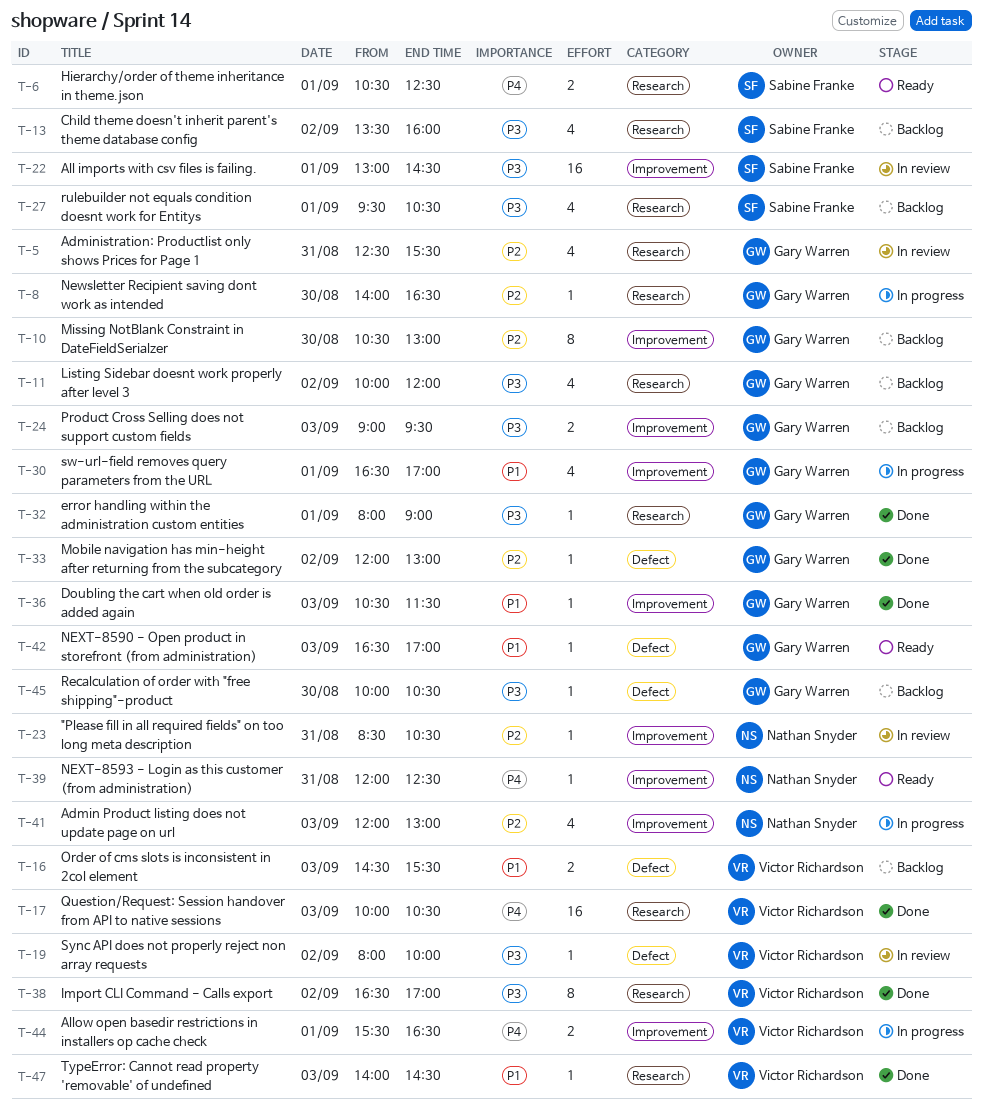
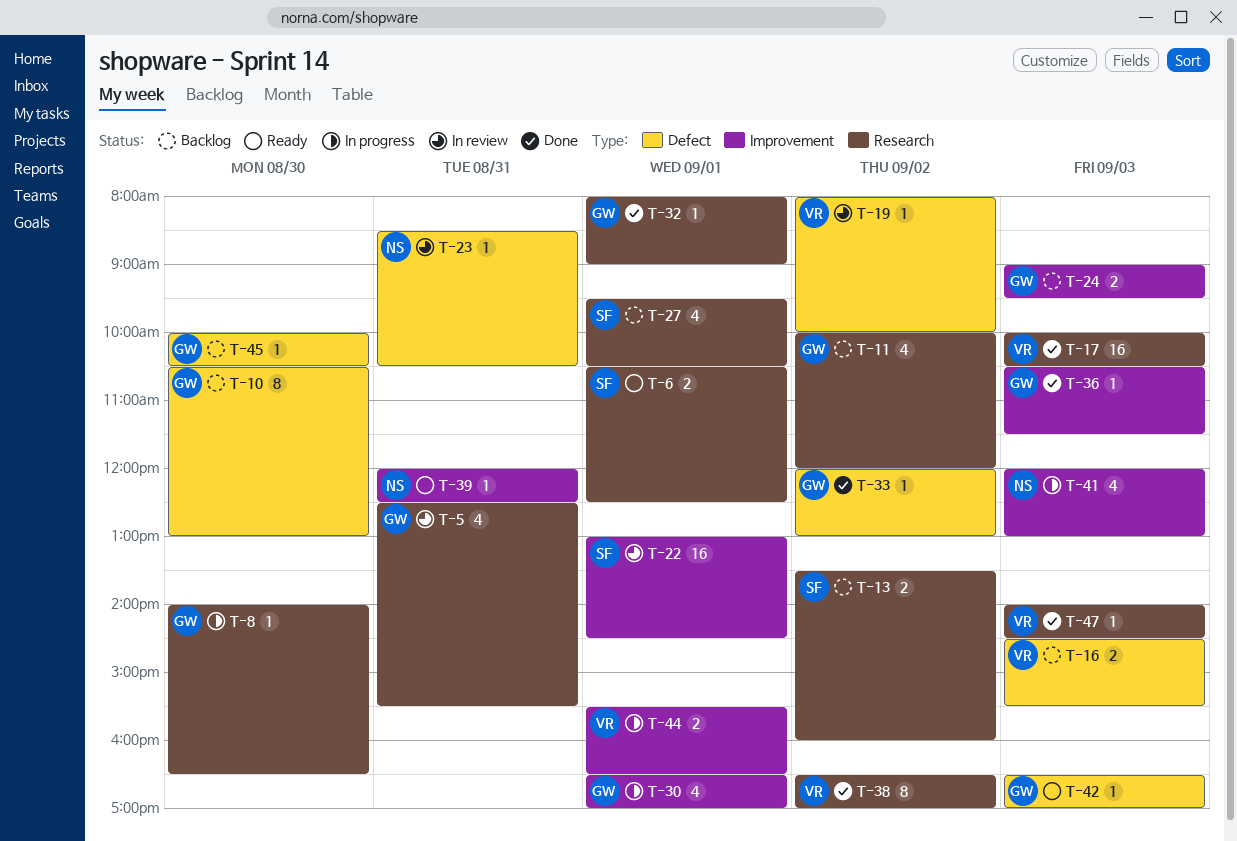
T-10, label: Improvement -> Defect
T-13, estimate: 4 -> 2
T-23, label: Improvement -> Defect

